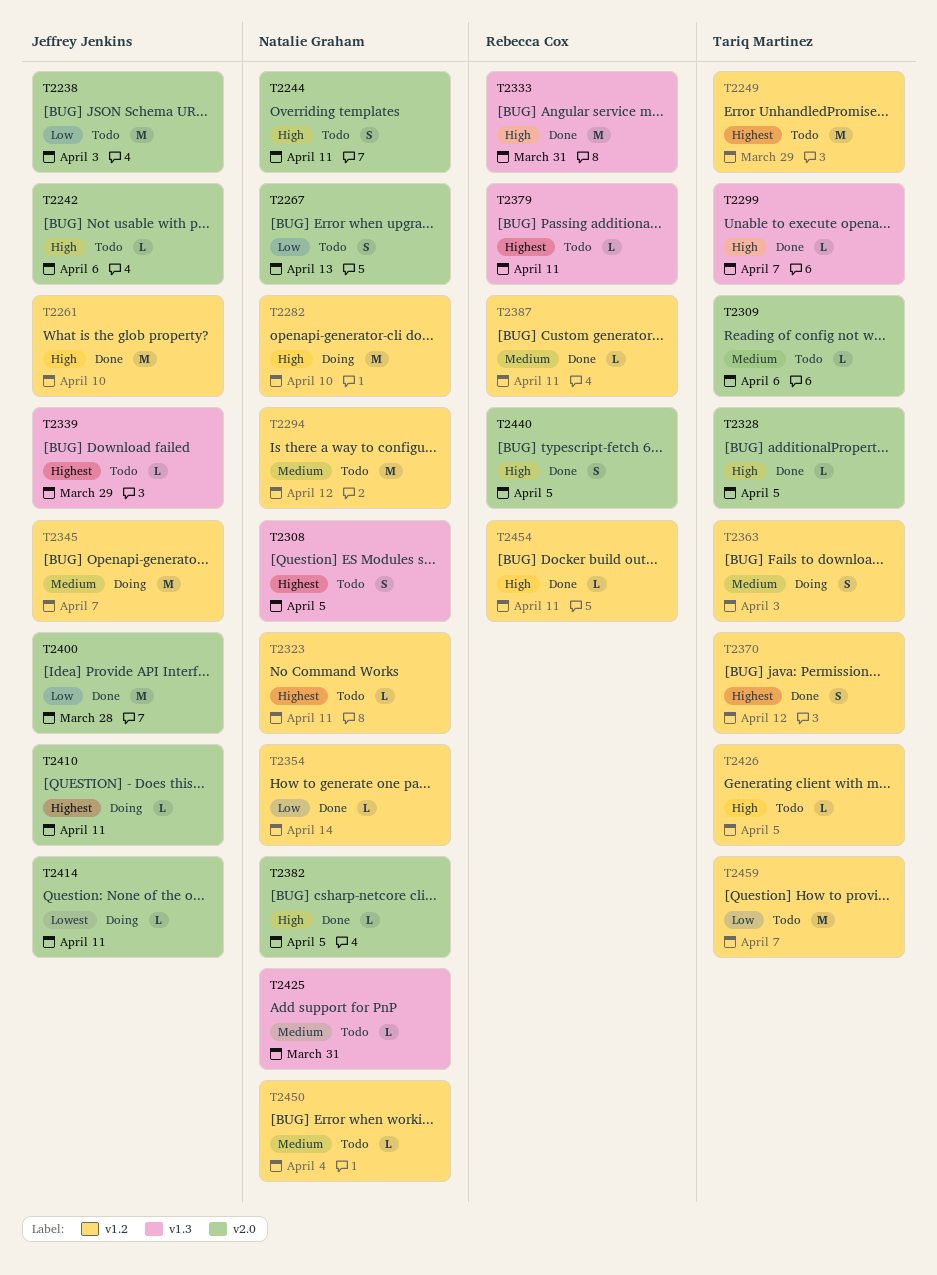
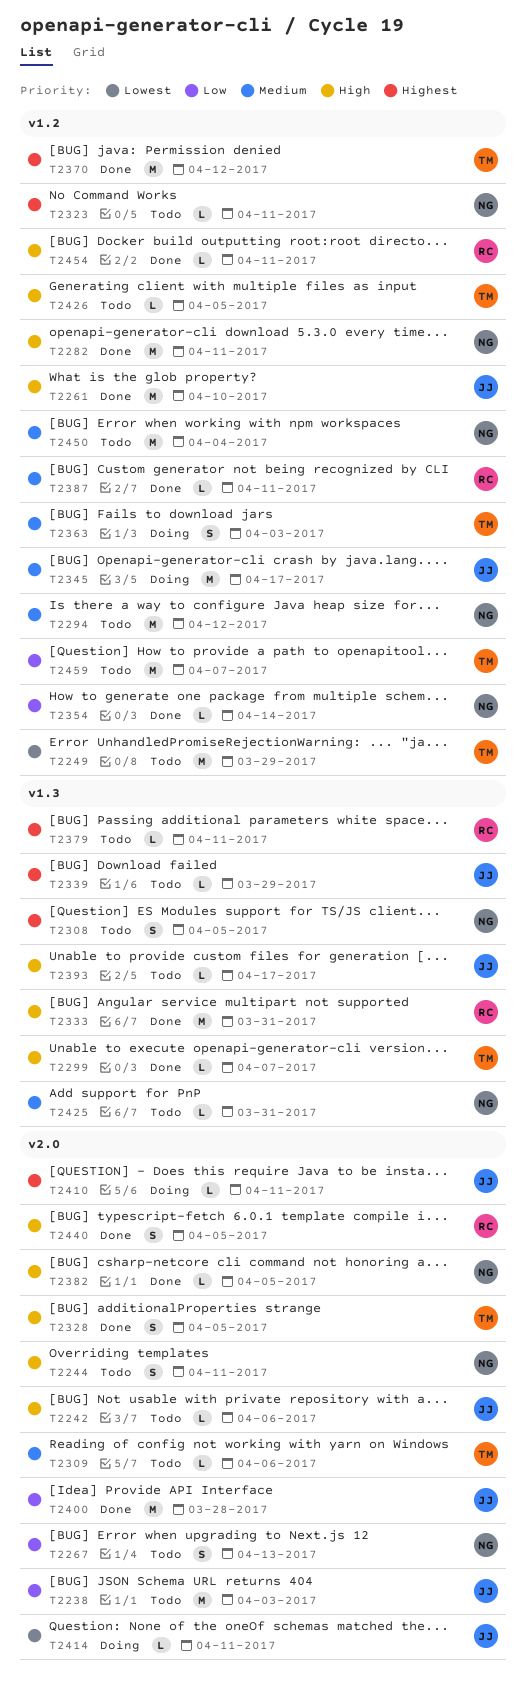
T2249, priority: Highest -> Lowest
T2282, status: Doing -> Done
T2282, due: Apr 10 -> Apr 11
T2328, estimate: L -> S
T2345, due: Apr 7 -> Apr 17
T2370, estimate: S -> M
T2393: none -> present
T2450, estimate: L -> M

